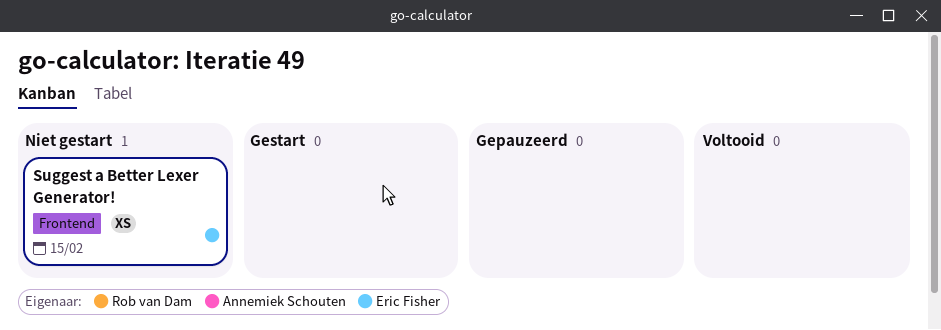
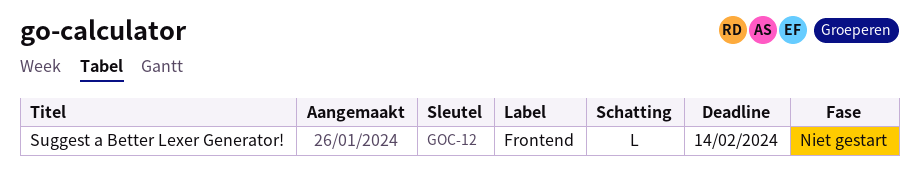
Suggest a Better Lexer Generator!, estimate: XS -> L
Suggest a Better Lexer Generator!, due: Feb 15 -> Feb 14

